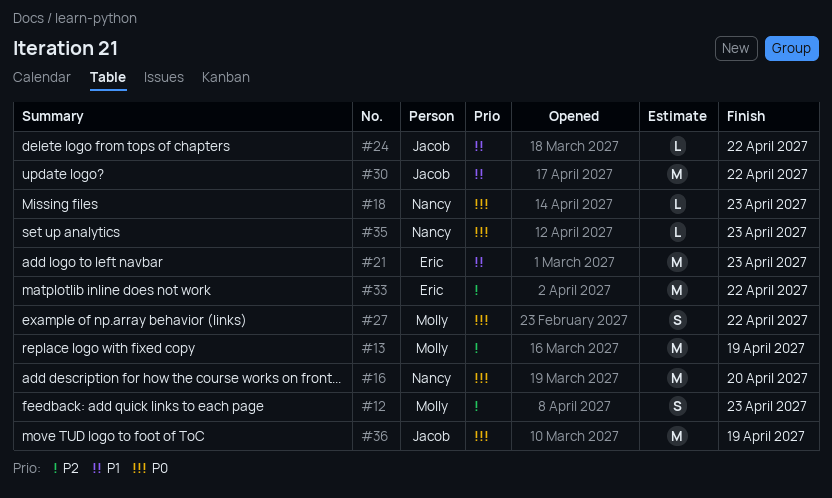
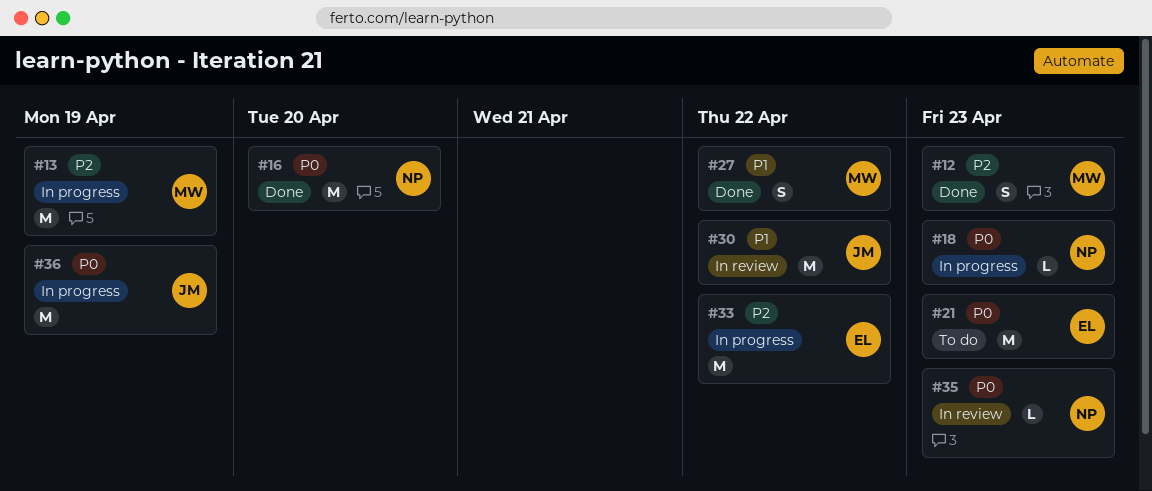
#21, priority: P1 -> P0
#24: present -> none
#27, priority: P0 -> P1

